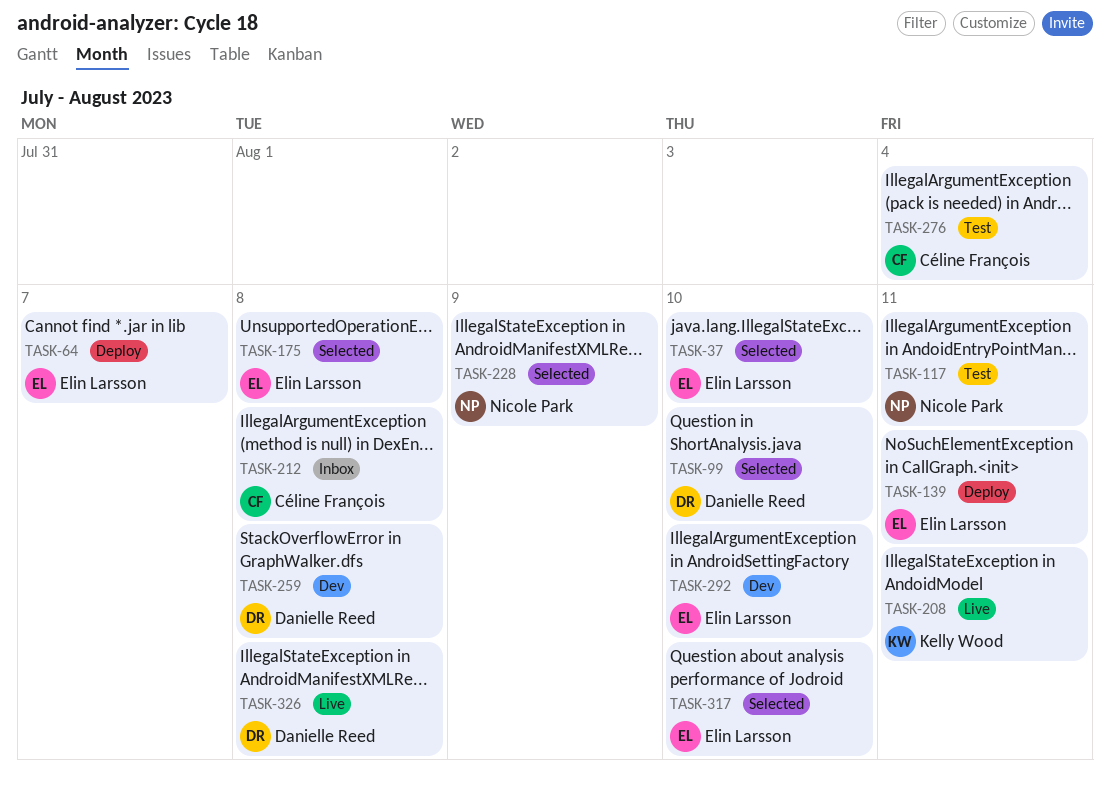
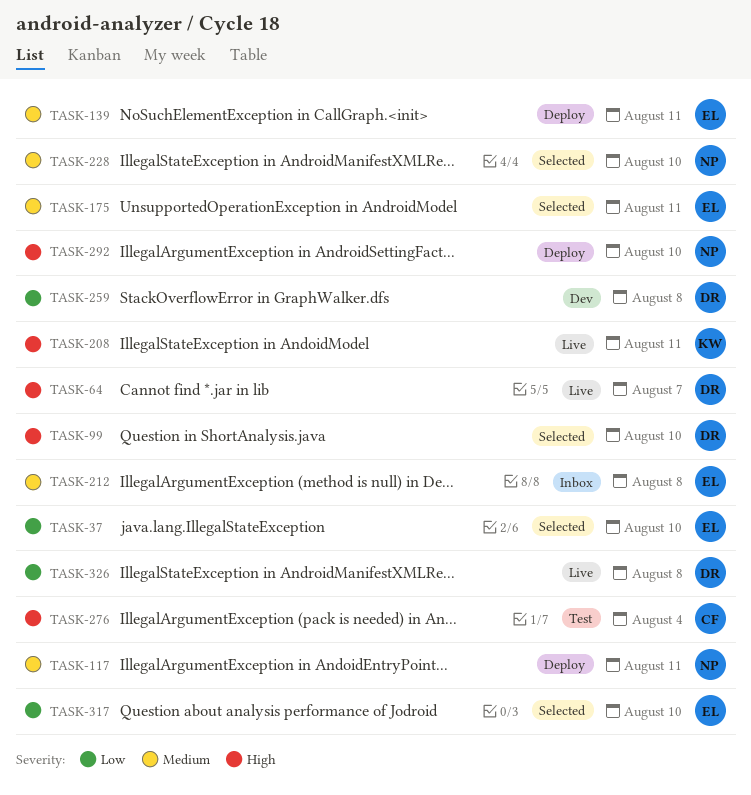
TASK-64, status: Deploy -> Live
TASK-64, owner: Elin Larsson -> Danielle Reed
TASK-117, status: Test -> Deploy
TASK-175, due: Aug 8 -> Aug 11
TASK-212, owner: Céline François -> Elin Larsson
TASK-228, due: Aug 9 -> Aug 10
TASK-292, status: Dev -> Deploy
TASK-292, owner: Elin Larsson -> Nicole Park

